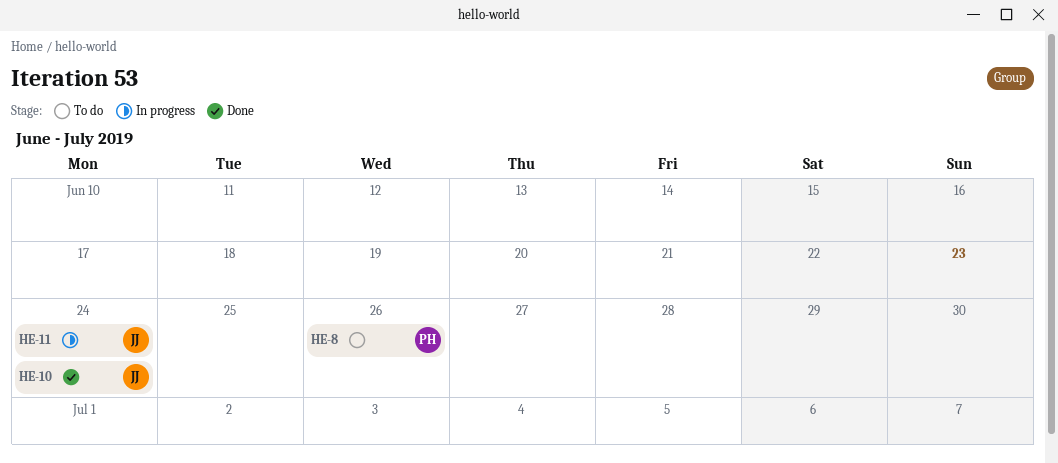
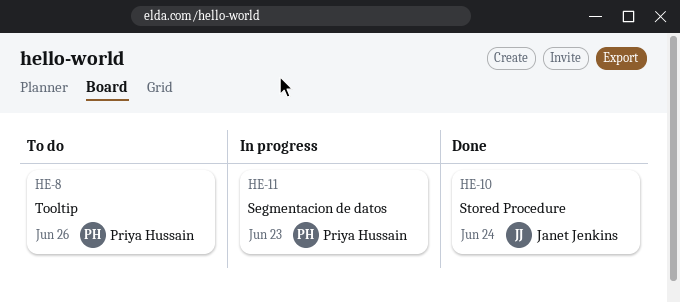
HE-11, owner: Janet Jenkins -> Priya Hussain
HE-11, due: Jun 24 -> Jun 23

